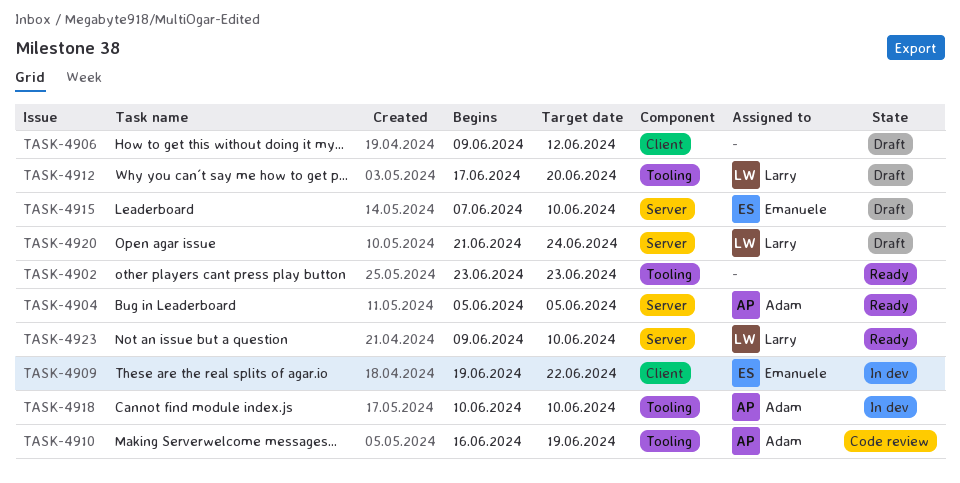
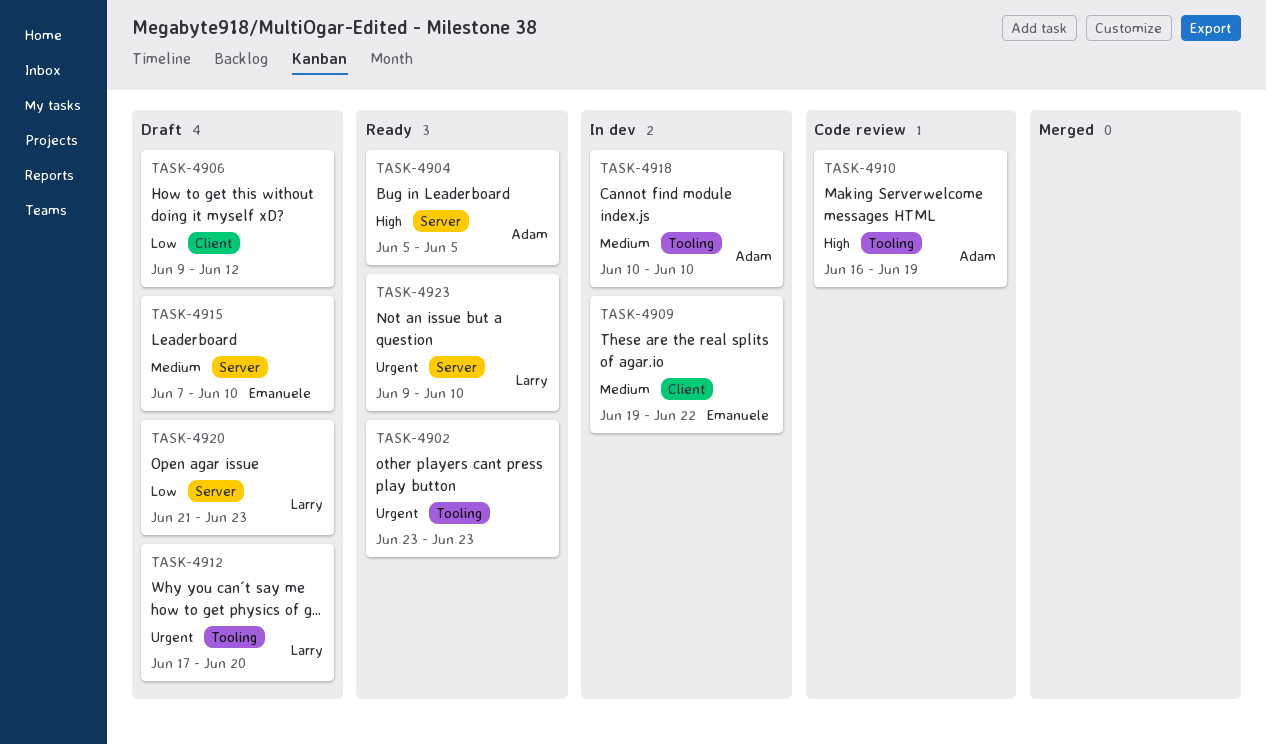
TASK-4920, due: Jun 24 -> Jun 23

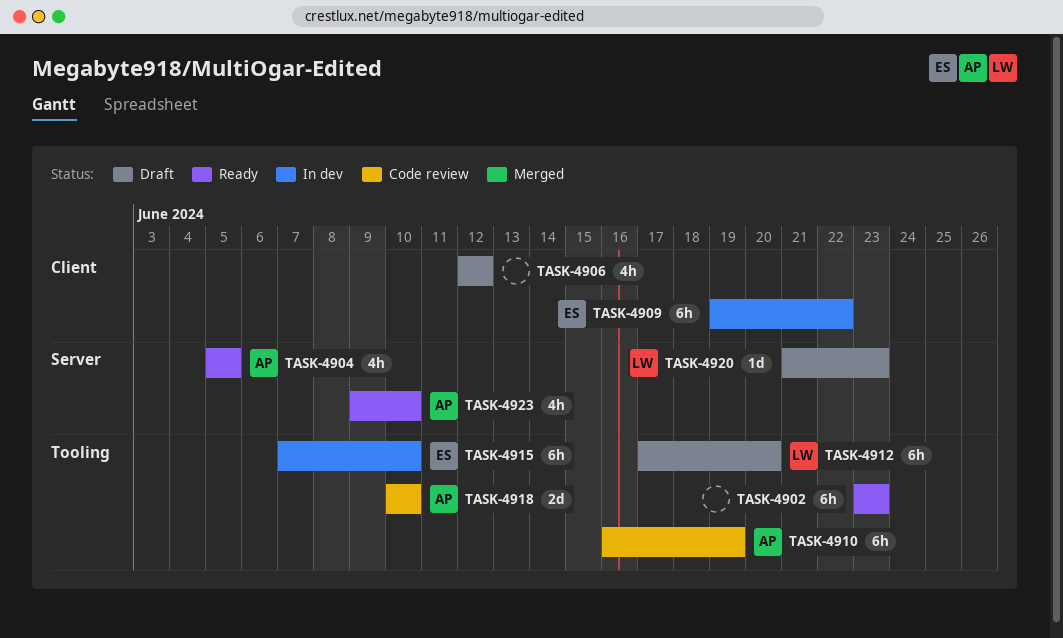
TASK-4906, start: Jun 9 -> Jun 12
TASK-4915, status: Draft -> In dev
TASK-4915, label: Server -> Tooling
TASK-4918, status: In dev -> Code review
TASK-4923, owner: Larry -> Adam

